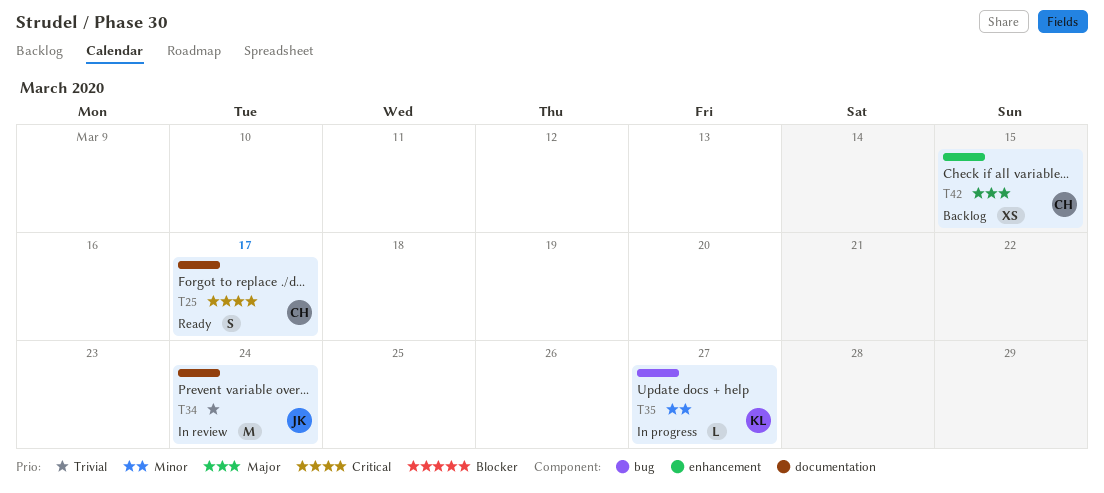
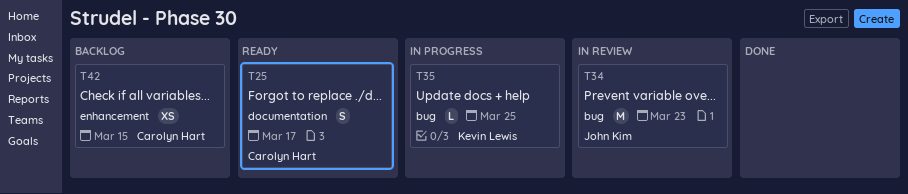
T34, label: documentation -> bug
T34, due: Mar 24 -> Mar 23
T35, due: Mar 27 -> Mar 25

